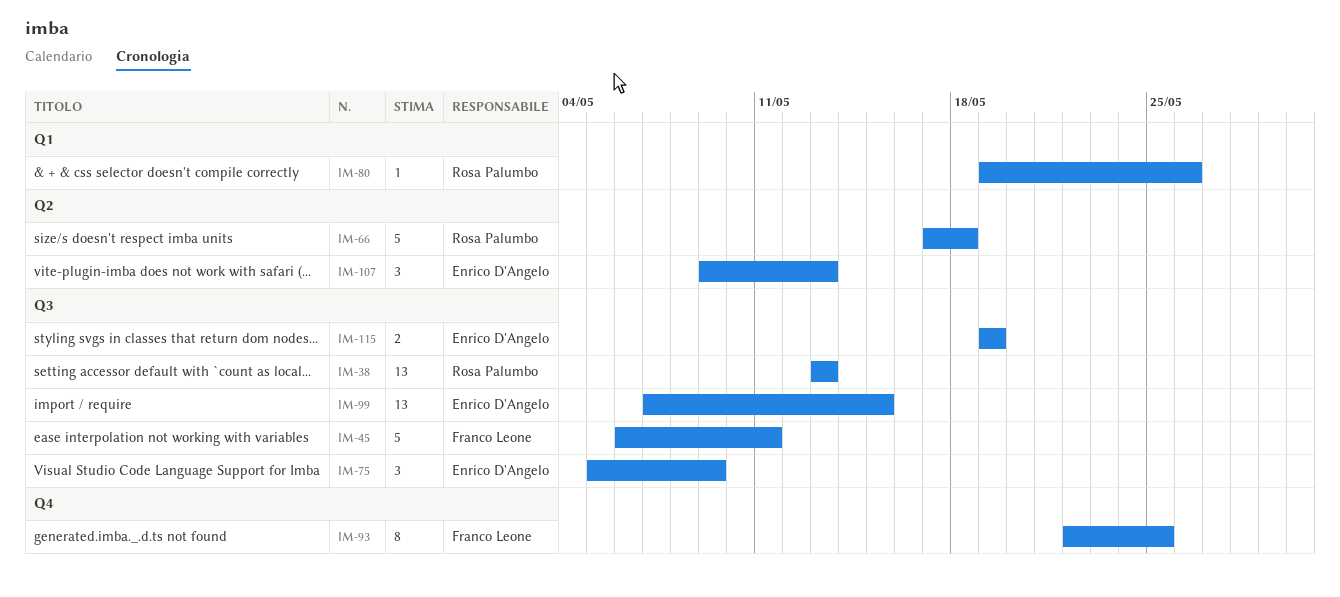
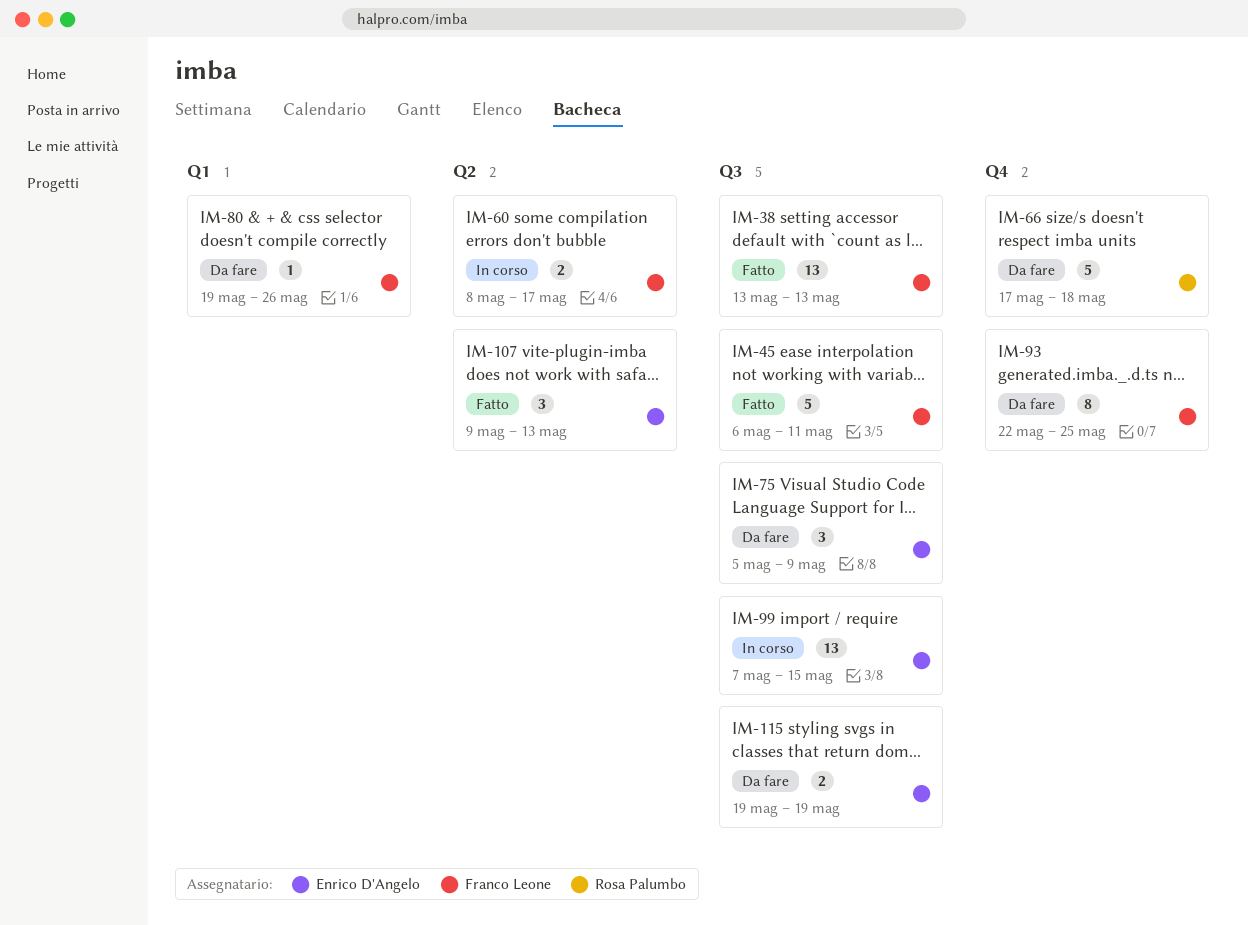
IM-38, owner: Rosa Palumbo -> Franco Leone
IM-60: none -> present
IM-66, label: Q2 -> Q4
IM-80, owner: Rosa Palumbo -> Franco Leone

